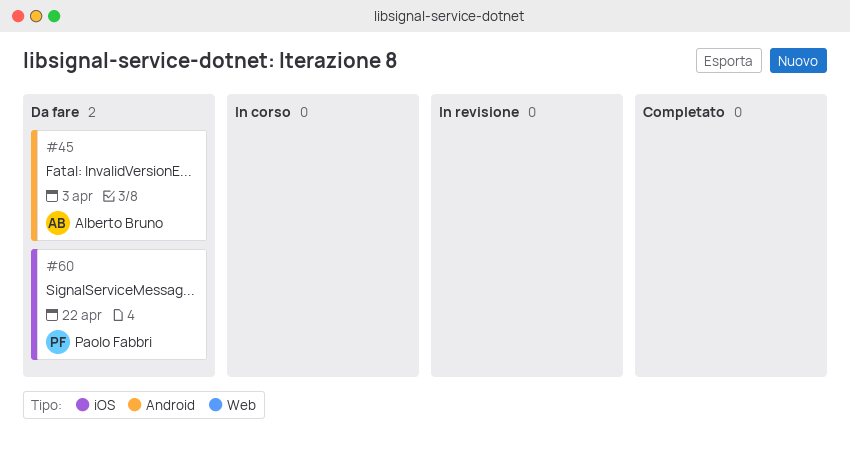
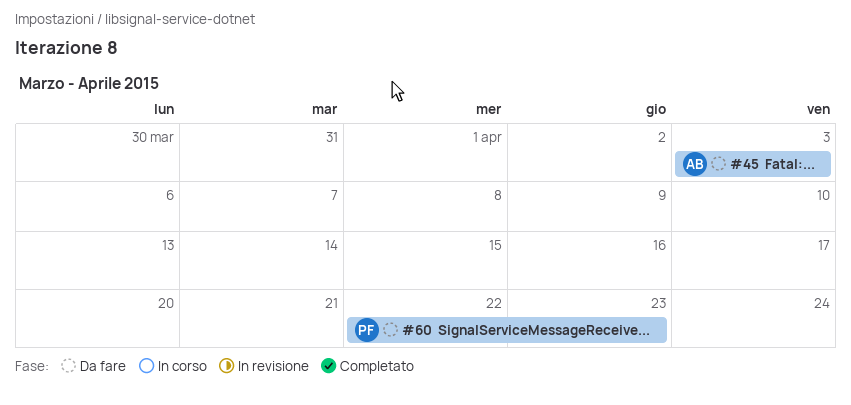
#60, due: Apr 22 -> Apr 23

